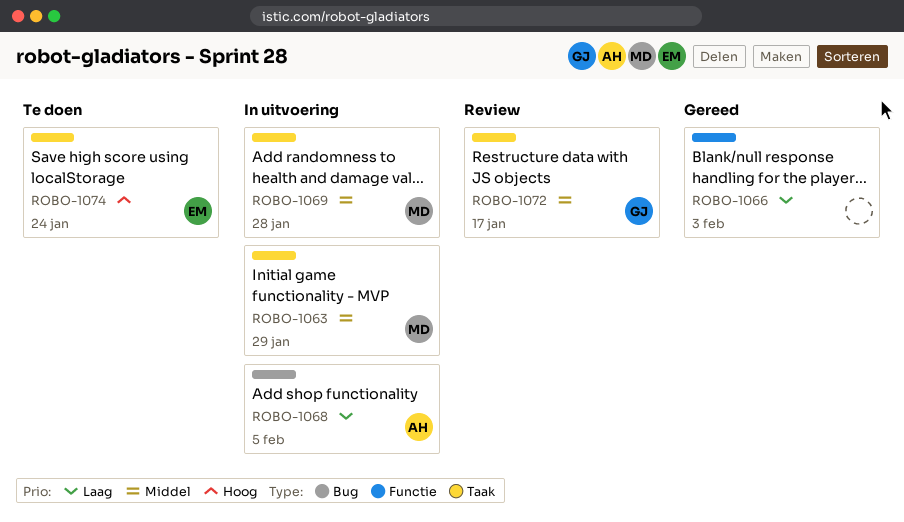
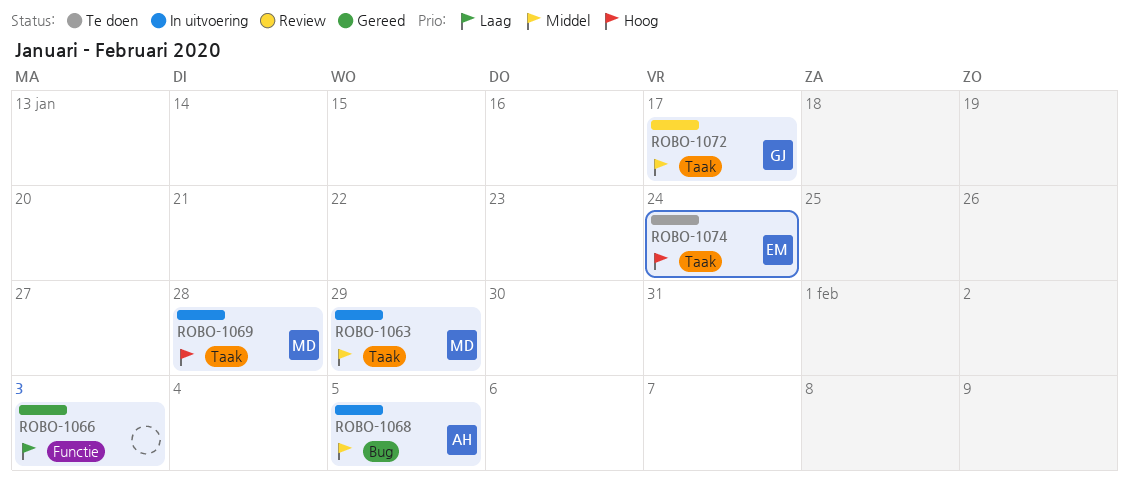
ROBO-1068, priority: Laag -> Middel
ROBO-1069, priority: Middel -> Hoog

